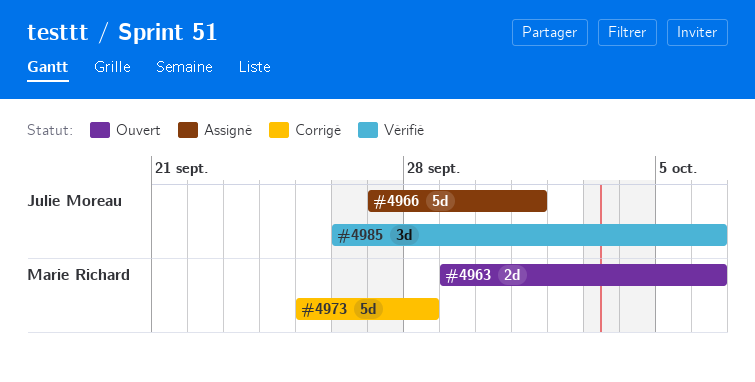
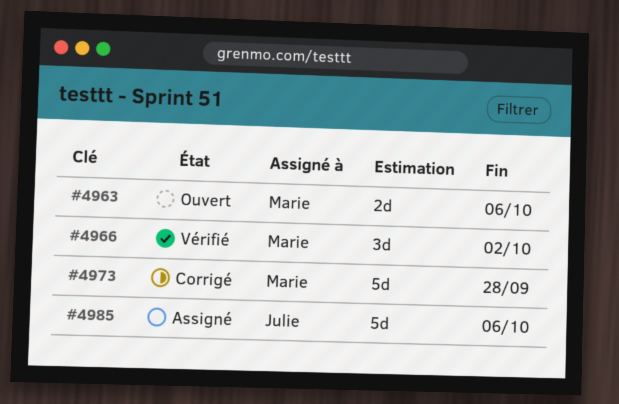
#4966, status: Assigné -> Vérifié
#4966, owner: Julie Moreau -> Marie Richard
#4966, estimate: 5d -> 3d
#4966, due: Oct 1 -> Oct 2
#4985, status: Vérifié -> Assigné
#4985, estimate: 3d -> 5d

